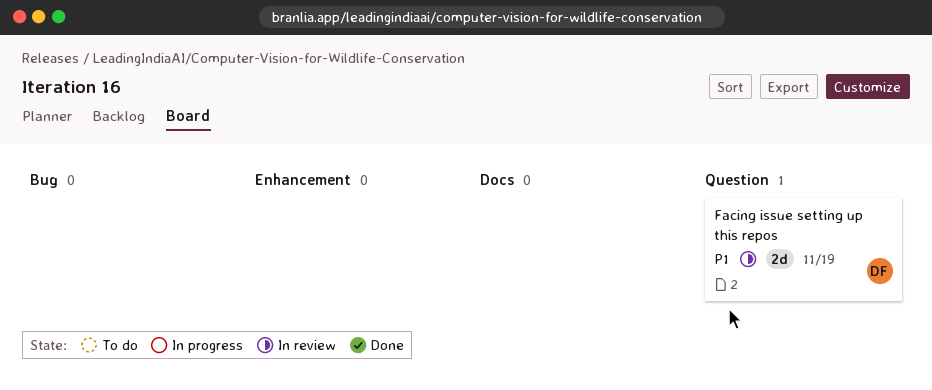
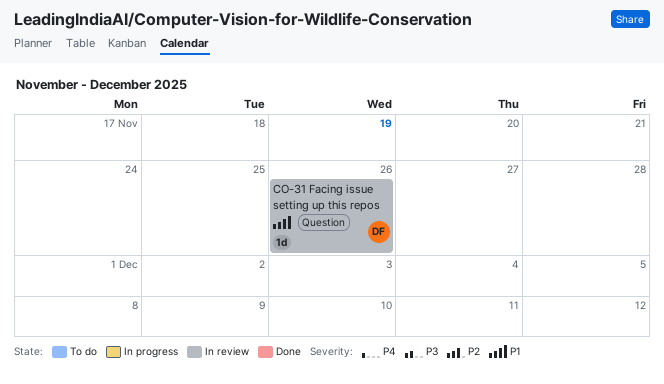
Facing issue setting up this repos, estimate: 2d -> 1d
Facing issue setting up this repos, due: Nov 19 -> Nov 26

